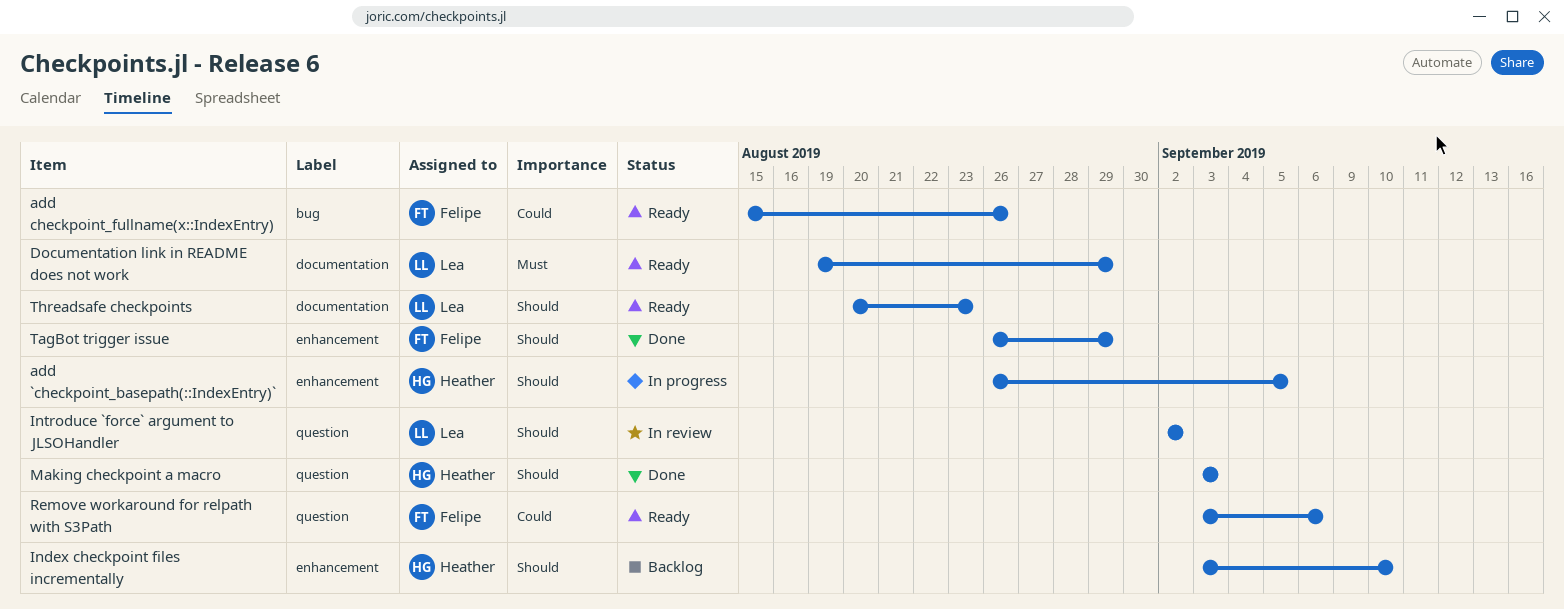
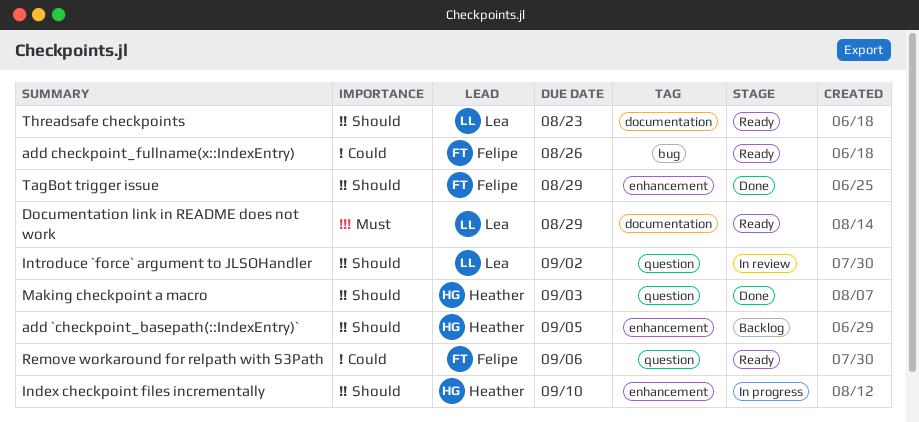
add `checkpoint_basepath(::IndexEntry)`, status: In progress -> Backlog
Index checkpoint files incrementally, status: Backlog -> In progress

